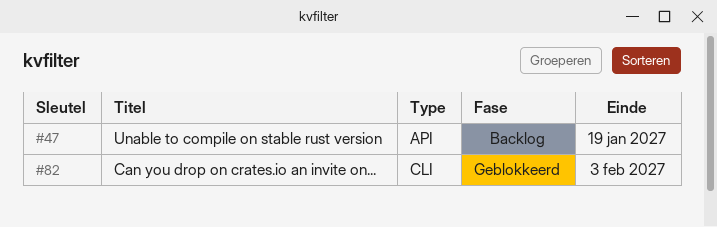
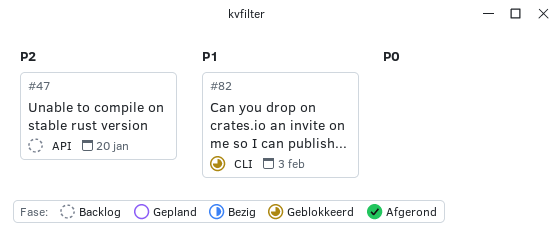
#47, due: Jan 19 -> Jan 20

